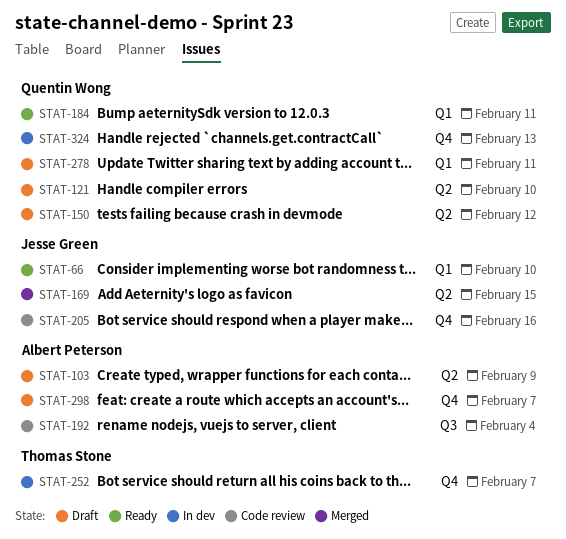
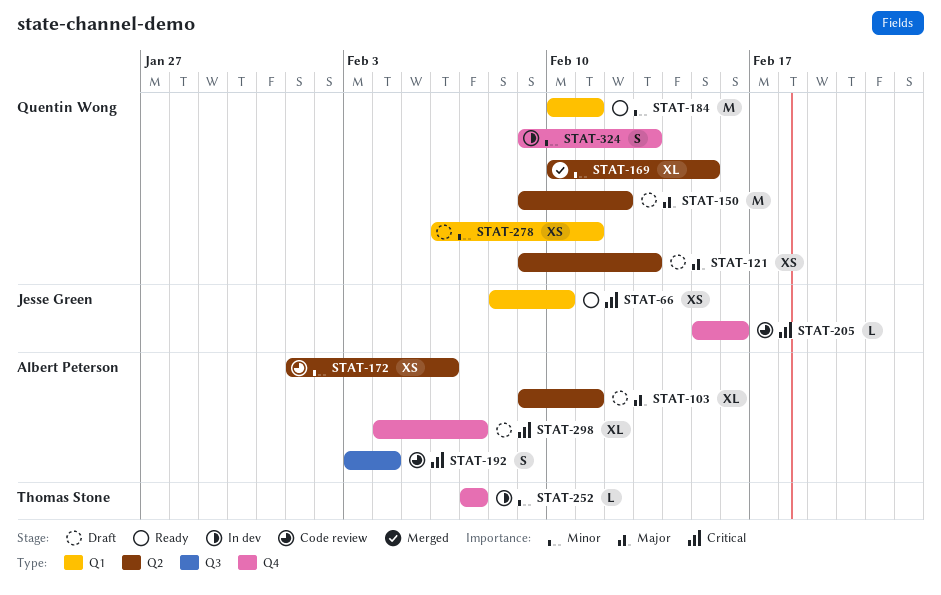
STAT-103, due: Feb 9 -> Feb 11
STAT-121, due: Feb 10 -> Feb 13
STAT-169, owner: Jesse Green -> Quentin Wong
STAT-172: none -> present

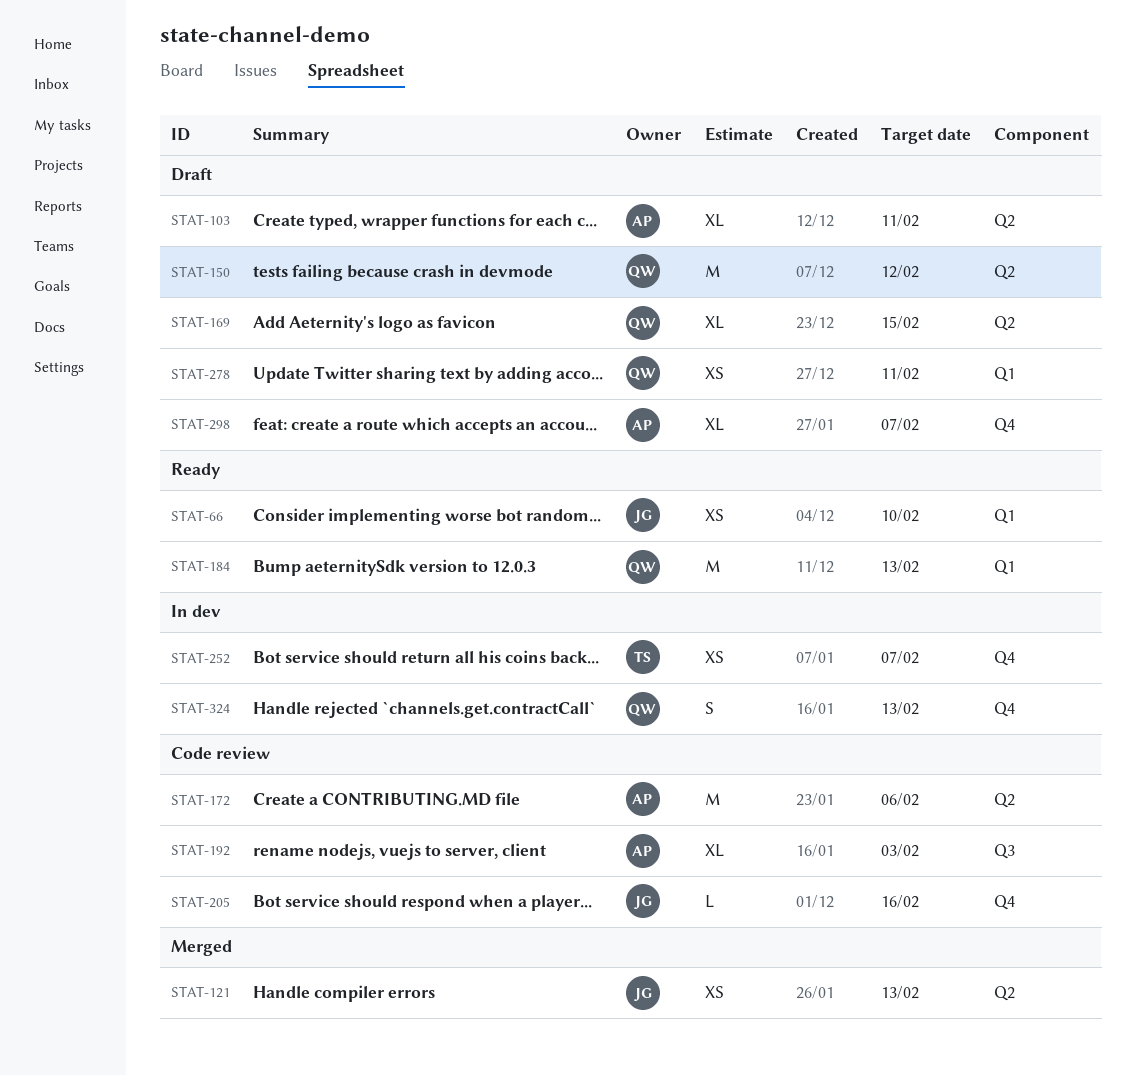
STAT-121, status: Draft -> Merged
STAT-121, owner: Quentin Wong -> Jesse Green
STAT-169, status: Merged -> Draft
STAT-172, estimate: XS -> M
STAT-184, due: Feb 11 -> Feb 13
STAT-192, estimate: S -> XL
STAT-192, due: Feb 4 -> Feb 3
STAT-252, estimate: L -> XS

